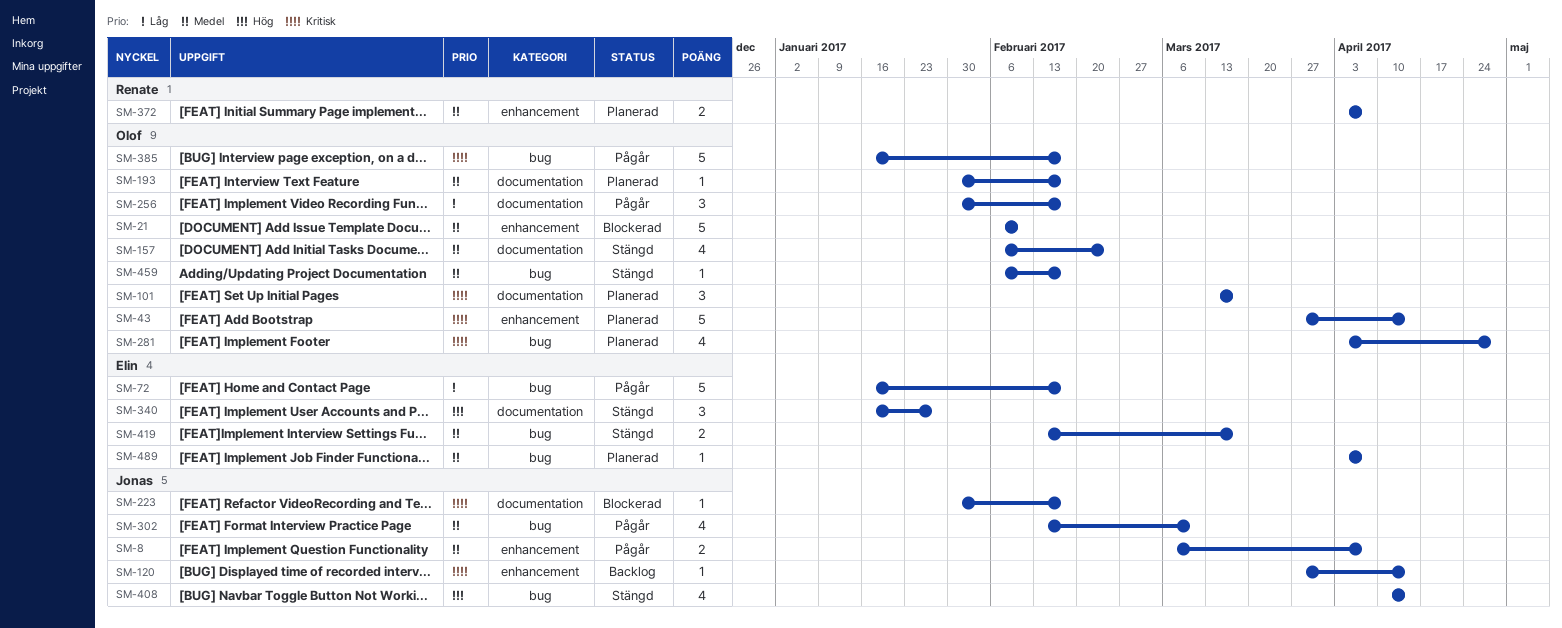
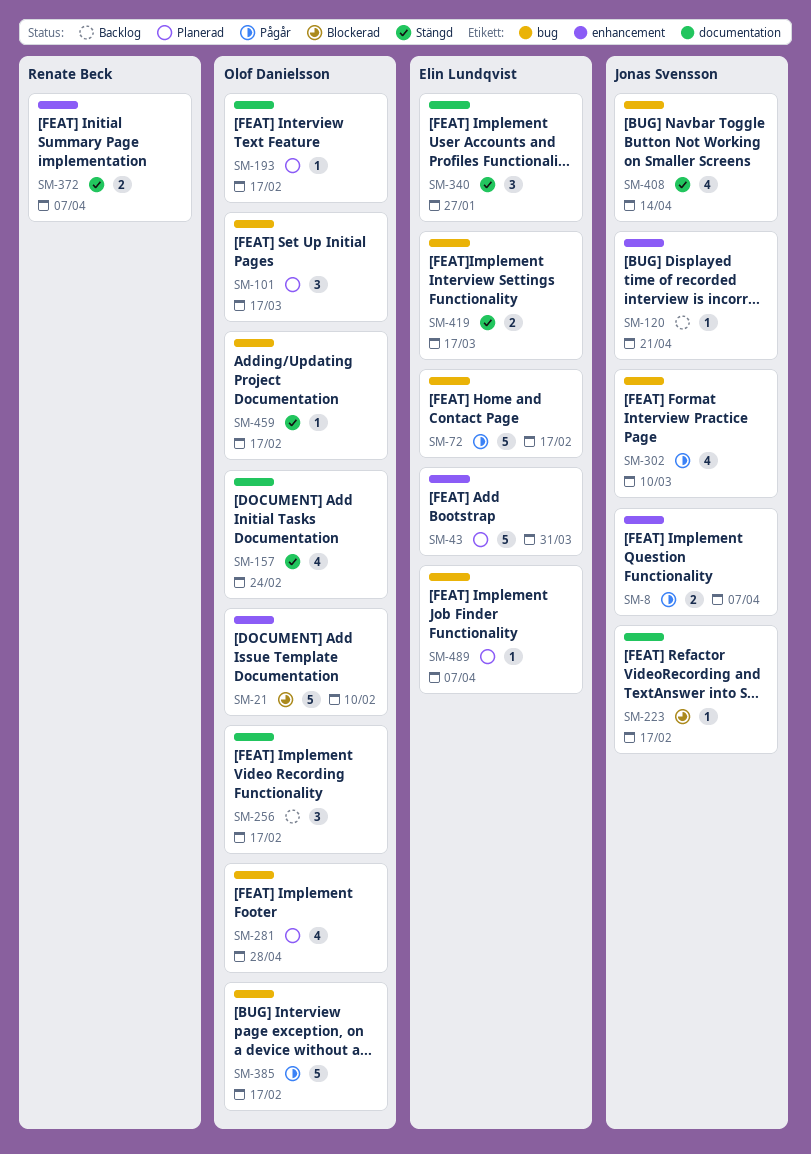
SM-43, owner: Olof Danielsson -> Elin Lundqvist
SM-43, due: Apr 14 -> Mar 31
SM-101, label: documentation -> bug
SM-120, due: Apr 14 -> Apr 21
SM-256, status: Pågår -> Backlog
SM-372, status: Planerad -> Stängd

